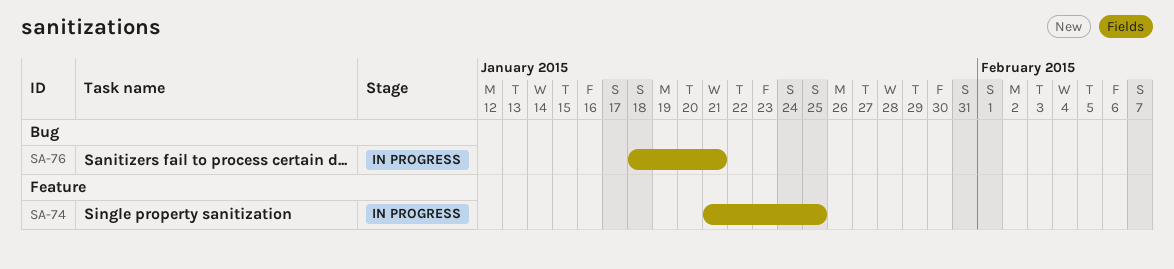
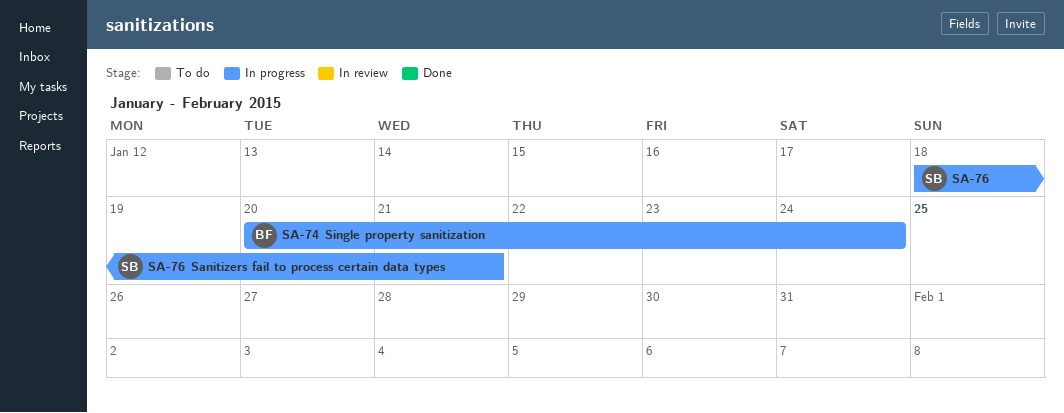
SA-74, start: Jan 21 -> Jan 20
SA-74, due: Jan 25 -> Jan 24

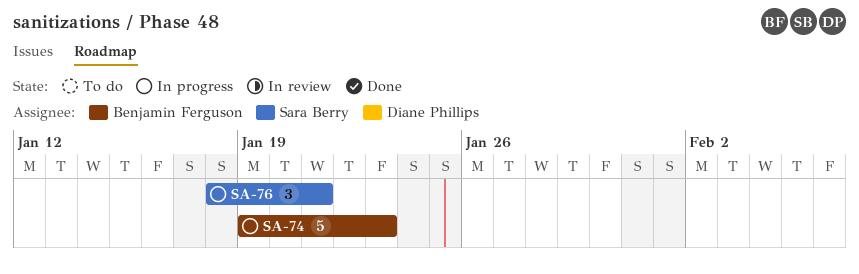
SA-74, start: Jan 20 -> Jan 19
SA-74, due: Jan 24 -> Jan 23

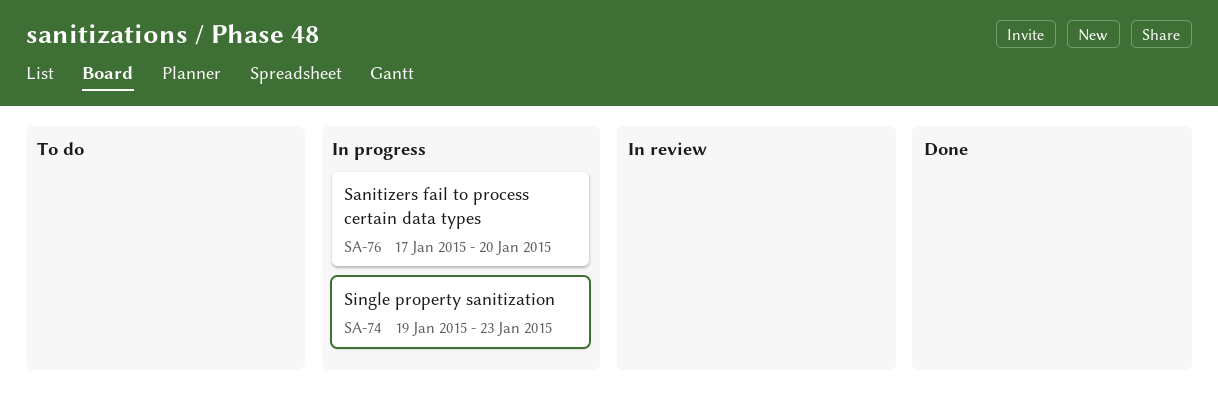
SA-76, start: Jan 18 -> Jan 17
SA-76, due: Jan 21 -> Jan 20

